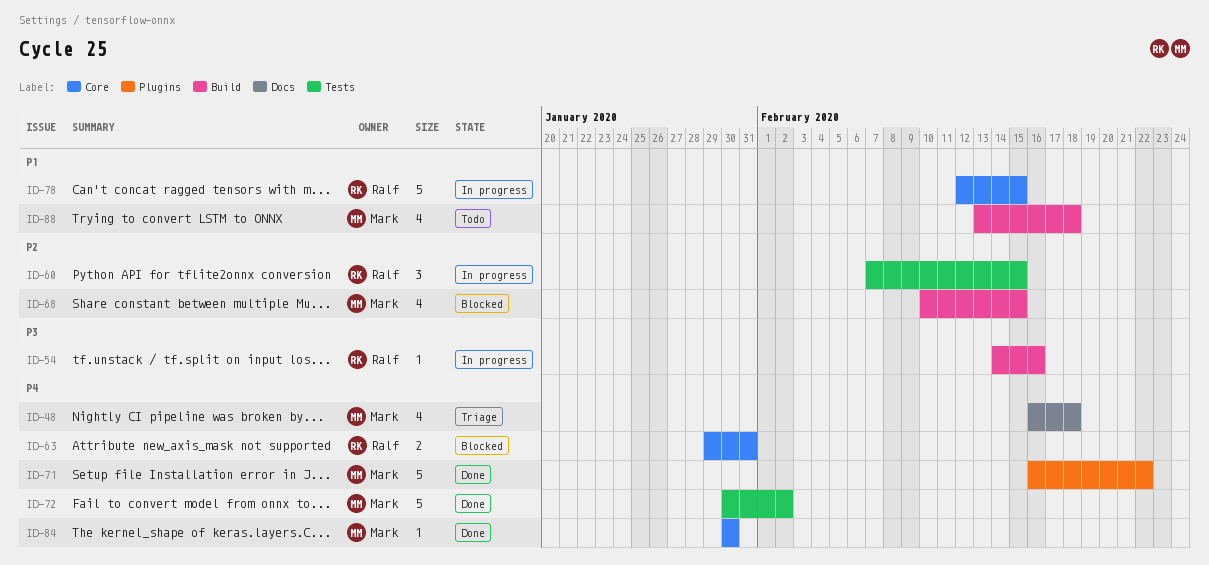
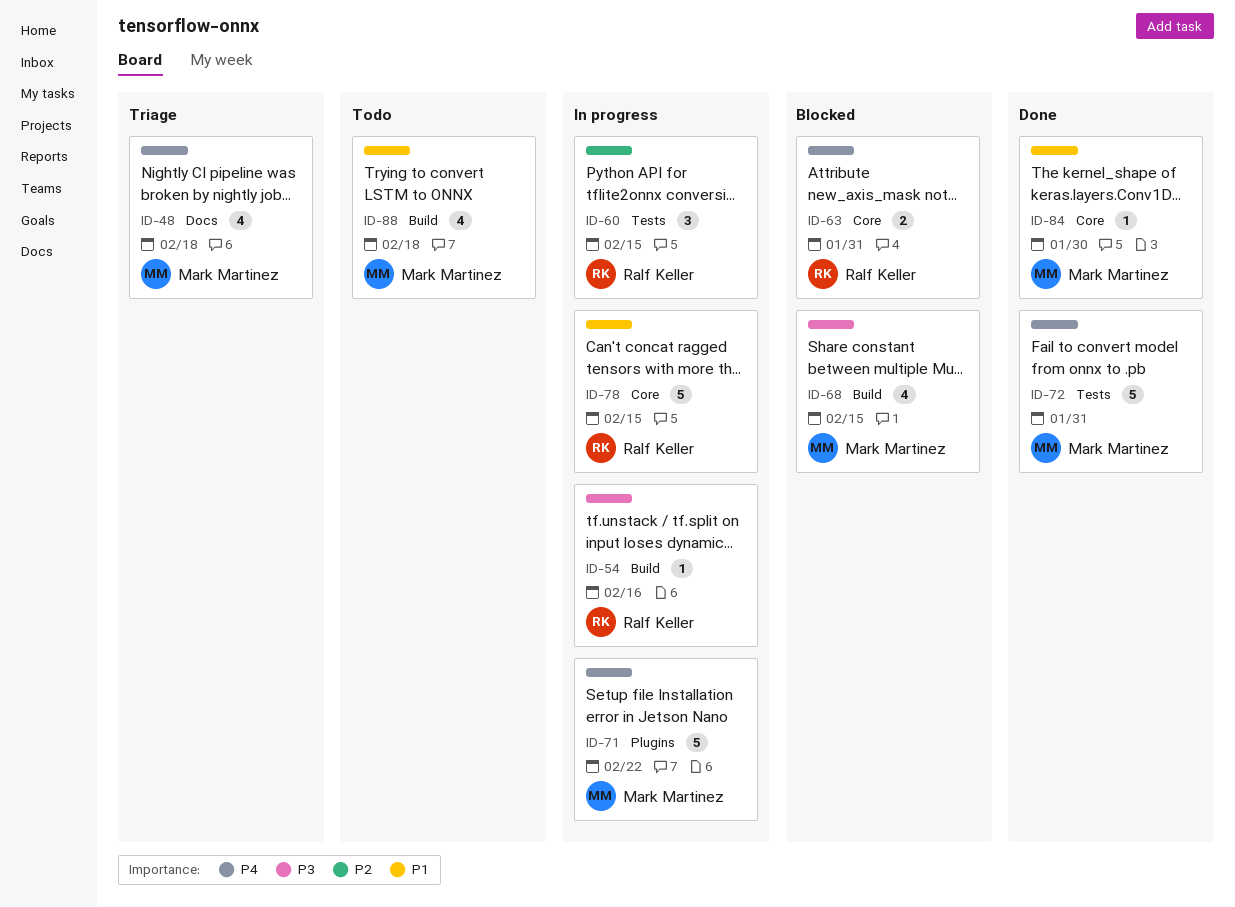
ID-68, priority: P2 -> P3
ID-71, status: Done -> In progress
ID-72, due: Feb 2 -> Jan 31
ID-84, priority: P4 -> P1

